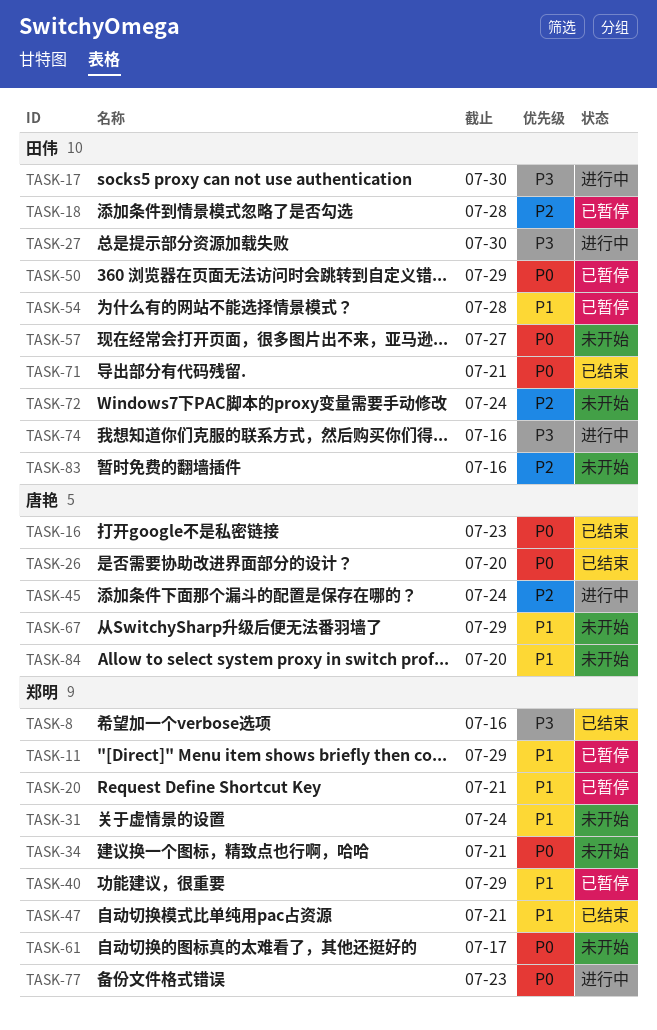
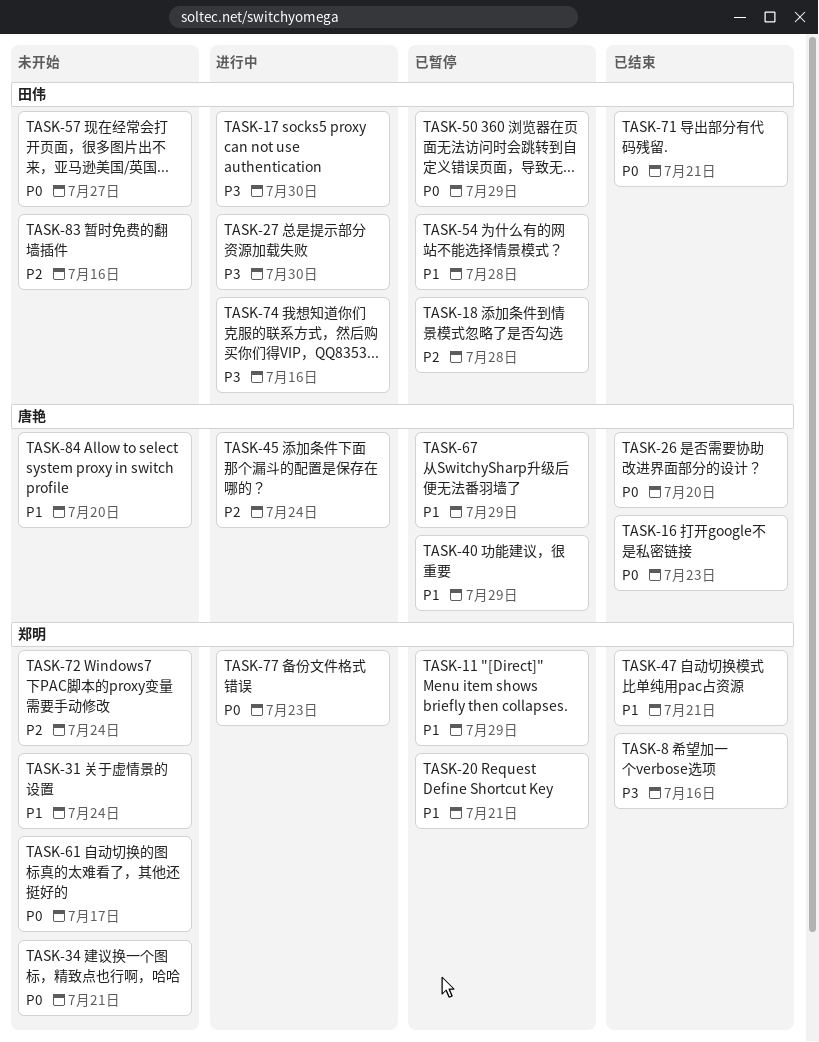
TASK-40, owner: 郑明 -> 唐艳
TASK-67, status: 未开始 -> 已暂停
TASK-72, owner: 田伟 -> 郑明

